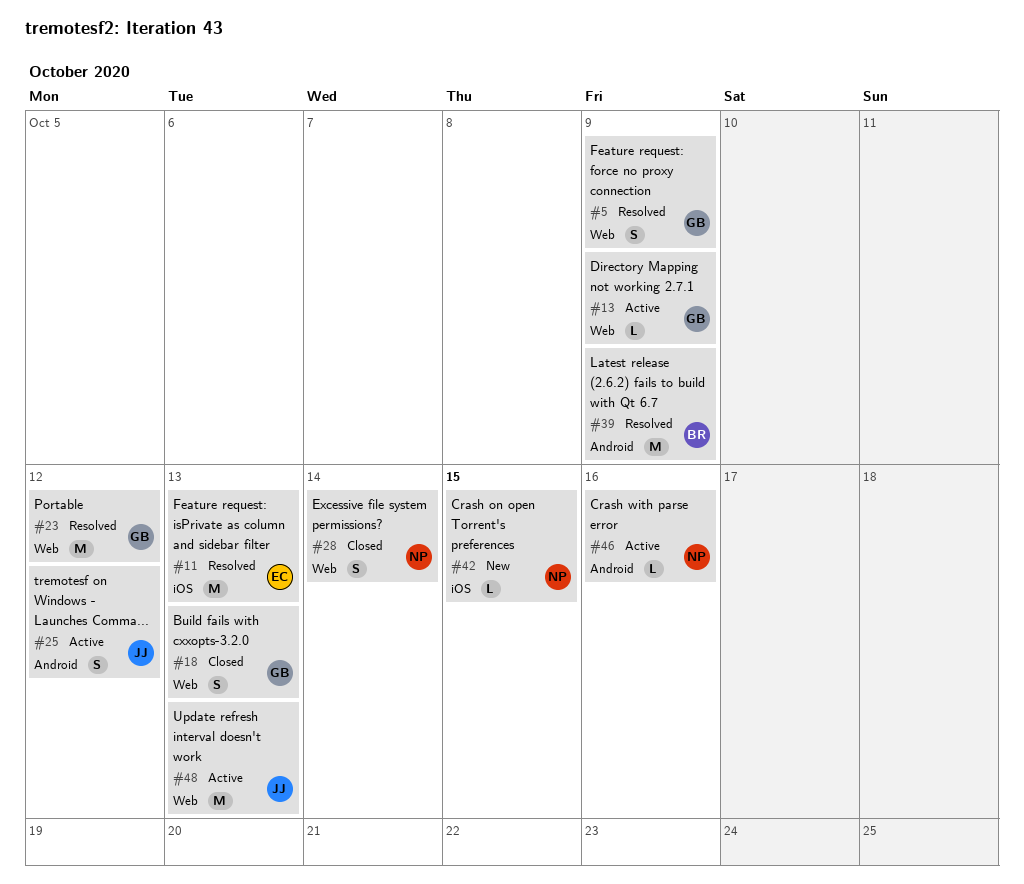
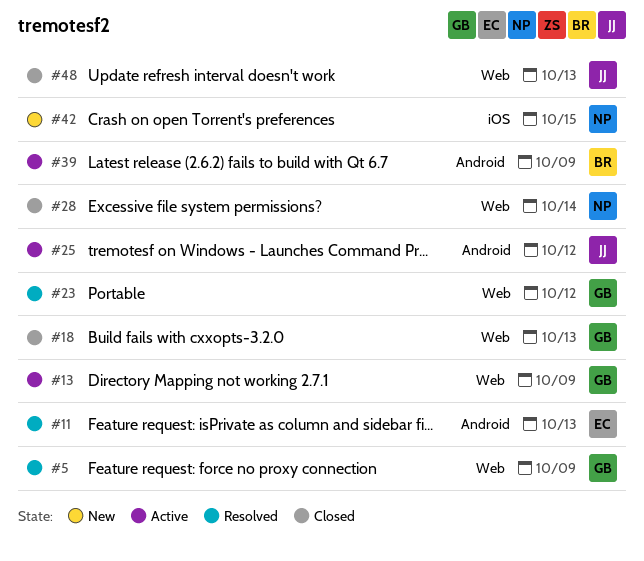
#11, label: iOS -> Android
#39, status: Resolved -> Active
#46: present -> none
#48, status: Active -> Closed

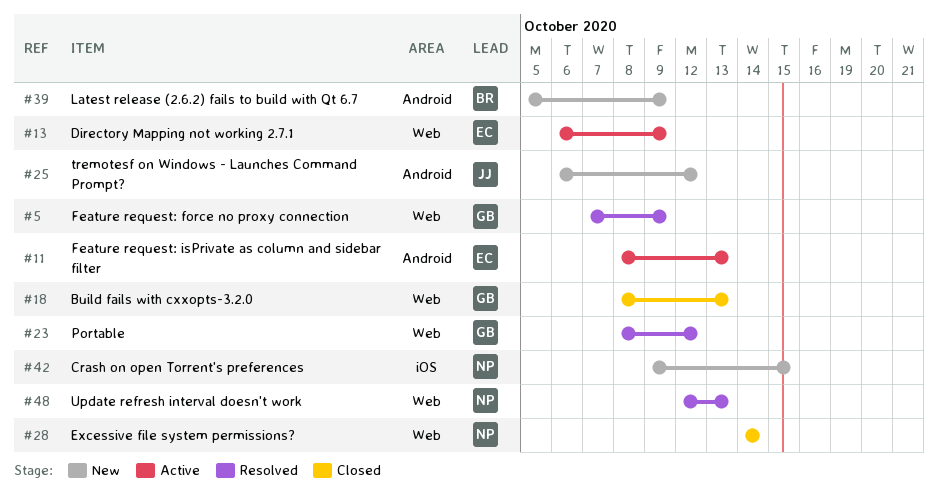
#11, status: Resolved -> Active
#13, owner: GB -> EC
#25, status: Active -> New
#39, status: Active -> New
#48, status: Closed -> Resolved
#48, owner: JJ -> NP

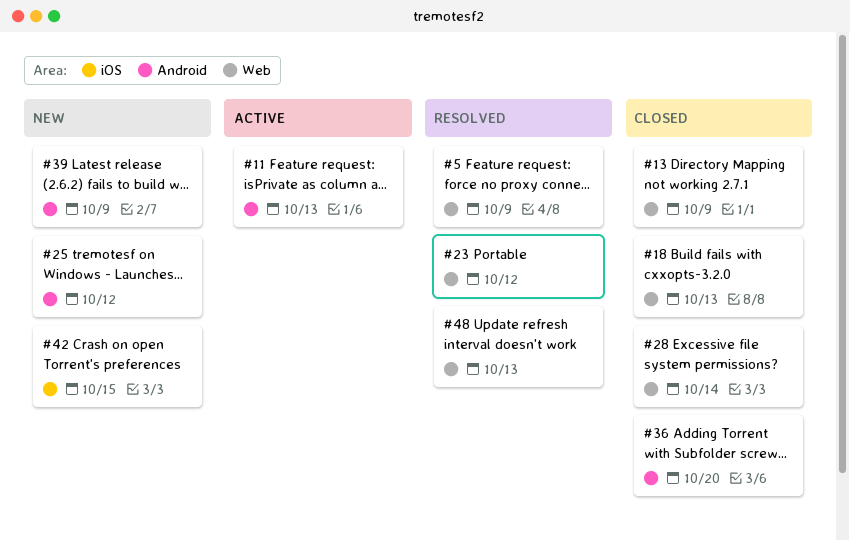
#13, status: Active -> Closed
#36: none -> present

